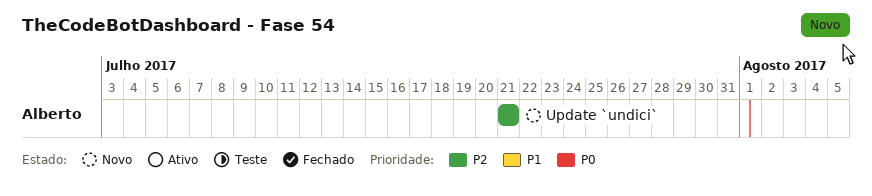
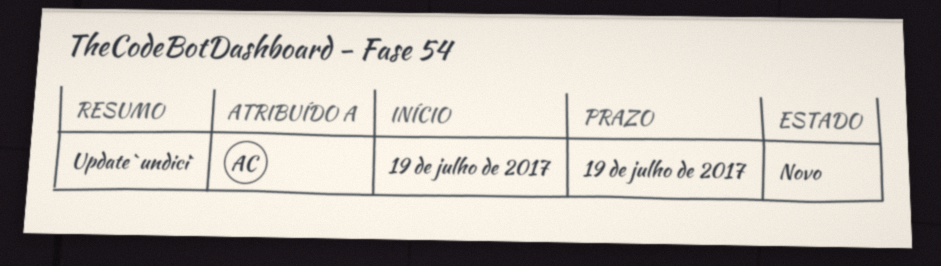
Update `undici`, start: Jul 21 -> Jul 19
Update `undici`, due: Jul 21 -> Jul 19

